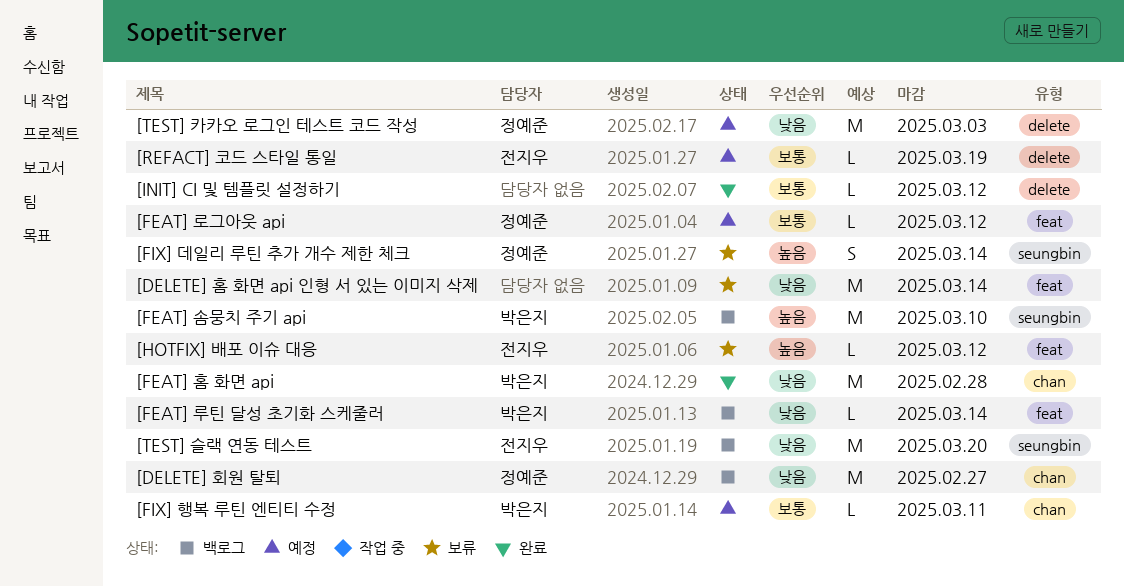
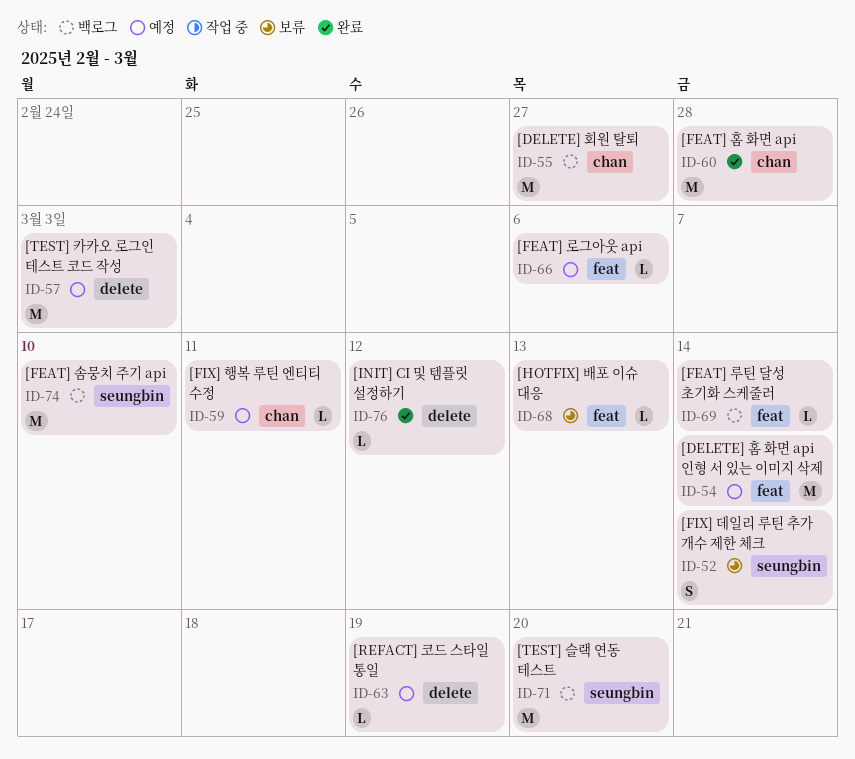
[DELETE] 홈 화면 api 인형 서 있는 이미지 삭제, status: 보류 -> 예정
[FEAT] 로그아웃 api, due: Mar 12 -> Mar 6
[HOTFIX] 배포 이슈 대응, due: Mar 12 -> Mar 13

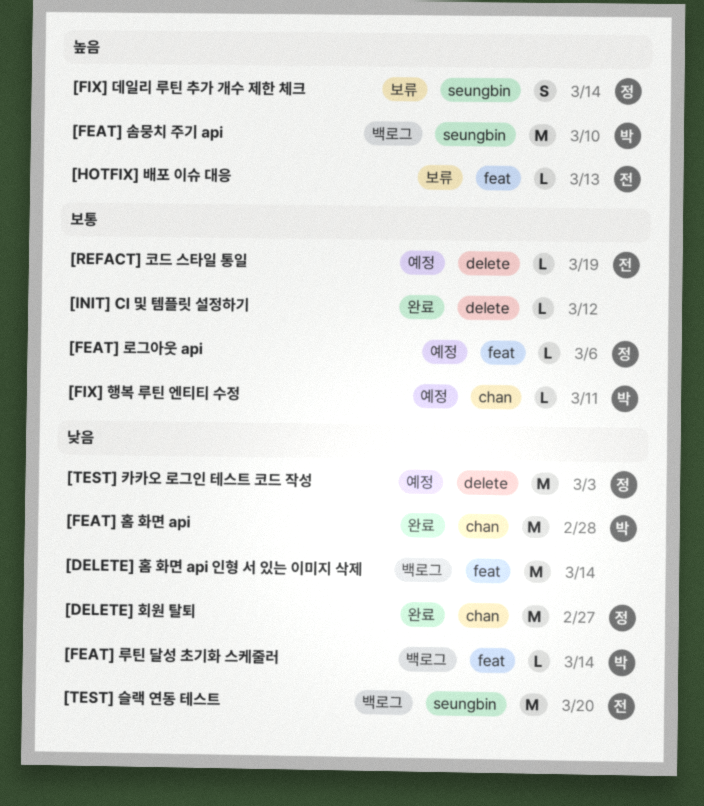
[DELETE] 홈 화면 api 인형 서 있는 이미지 삭제, status: 예정 -> 백로그
[DELETE] 회원 탈퇴, status: 백로그 -> 완료

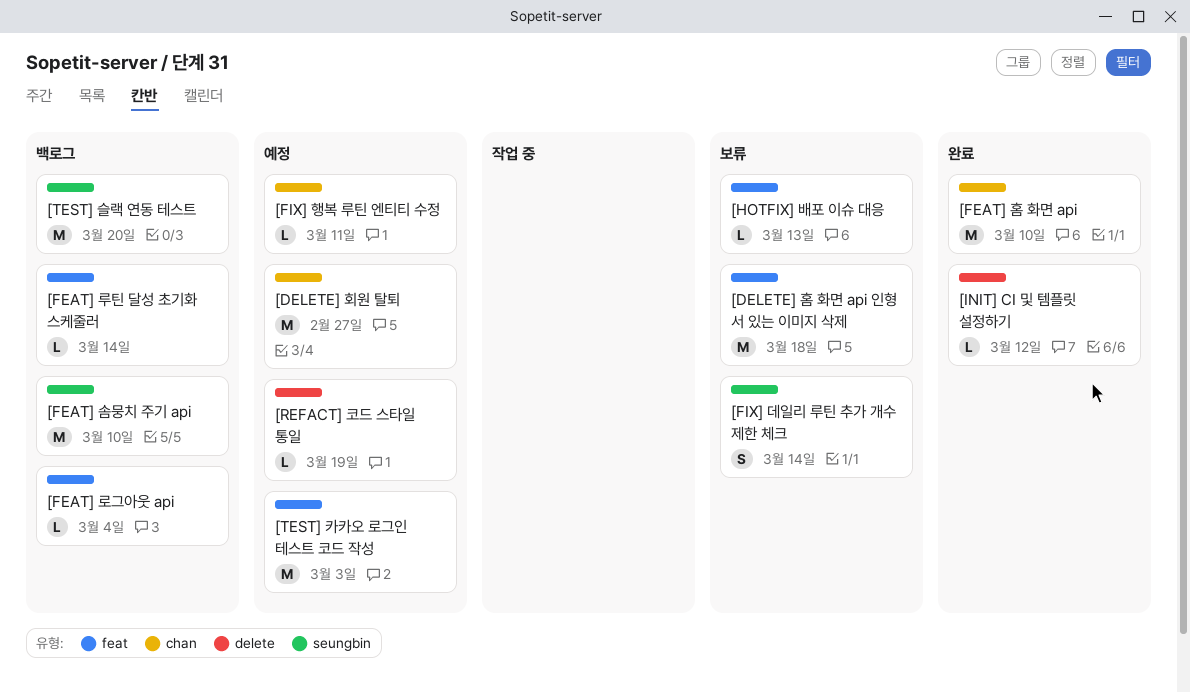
[DELETE] 홈 화면 api 인형 서 있는 이미지 삭제, status: 백로그 -> 보류
[DELETE] 홈 화면 api 인형 서 있는 이미지 삭제, due: Mar 14 -> Mar 18
[DELETE] 회원 탈퇴, status: 완료 -> 예정
[FEAT] 로그아웃 api, status: 예정 -> 백로그
[FEAT] 로그아웃 api, due: Mar 6 -> Mar 4
[FEAT] 홈 화면 api, due: Feb 28 -> Mar 10
[TEST] 카카오 로그인 테스트 코드 작성, label: delete -> feat

